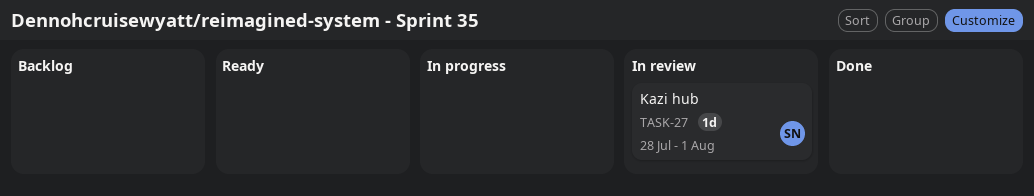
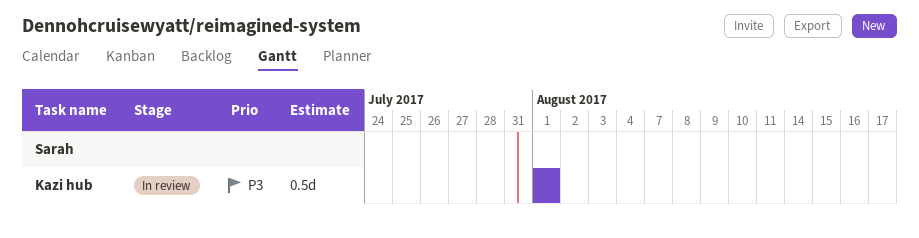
Kazi hub, estimate: 1d -> 0.5d
Kazi hub, start: Jul 28 -> Aug 1

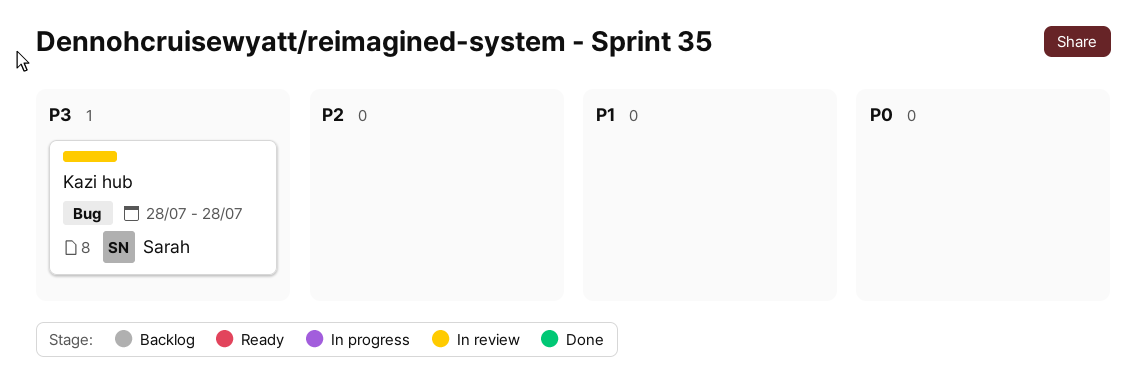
Kazi hub, start: Aug 1 -> Jul 28
Kazi hub, due: Aug 1 -> Jul 28

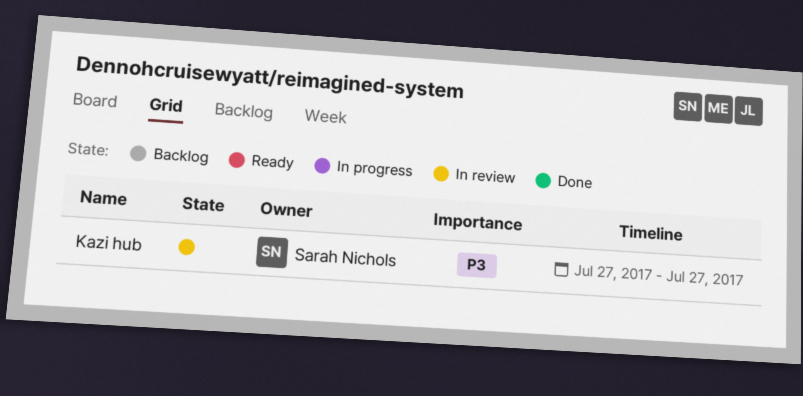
Kazi hub, start: Jul 28 -> Jul 27
Kazi hub, due: Jul 28 -> Jul 27

